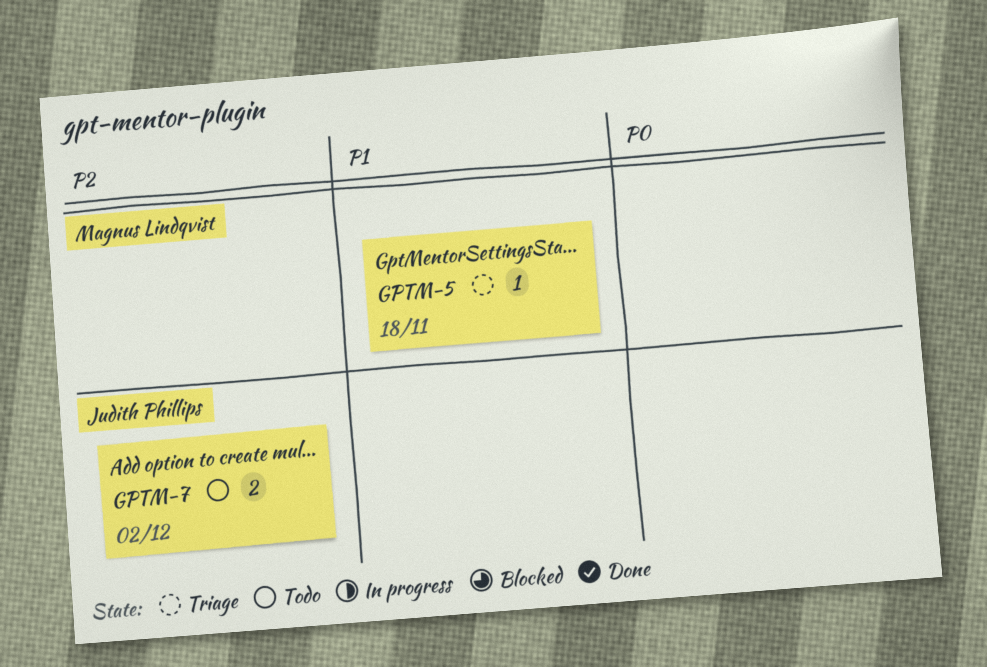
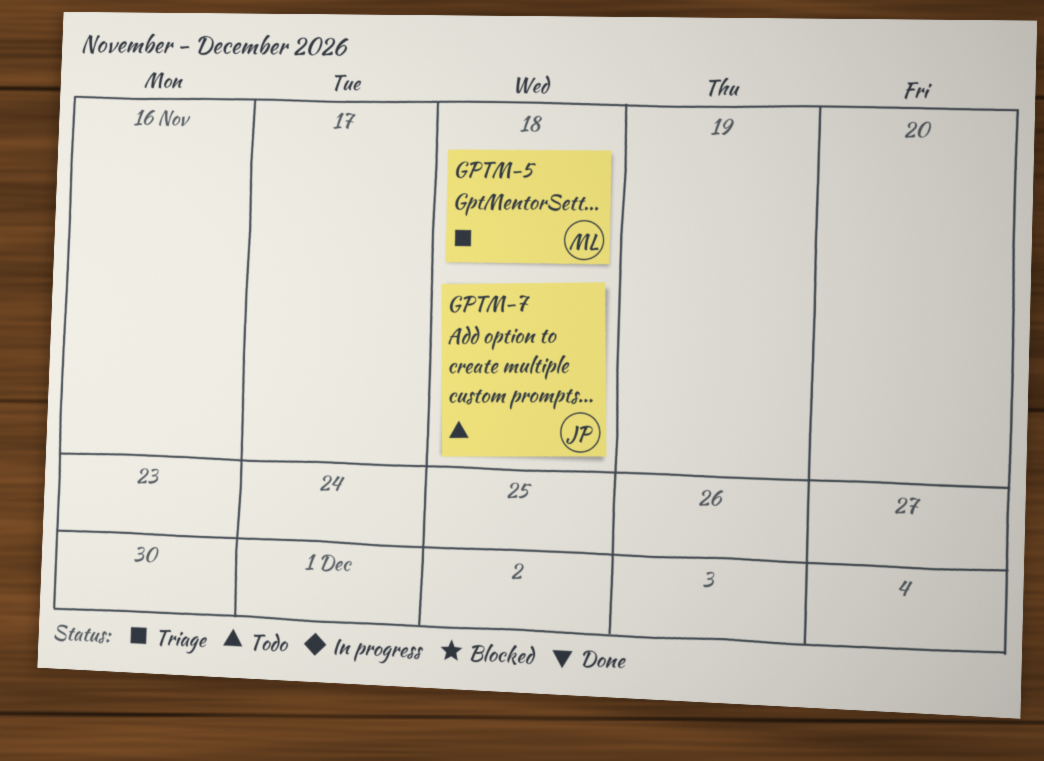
GPTM-7, due: Dec 2 -> Nov 18

